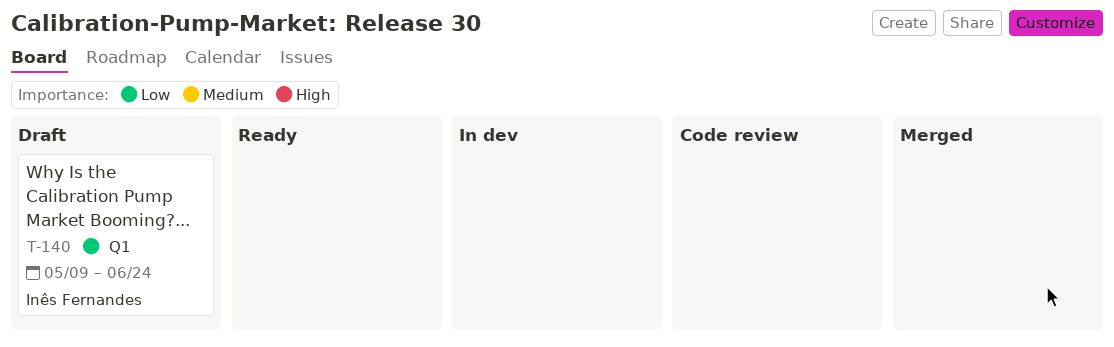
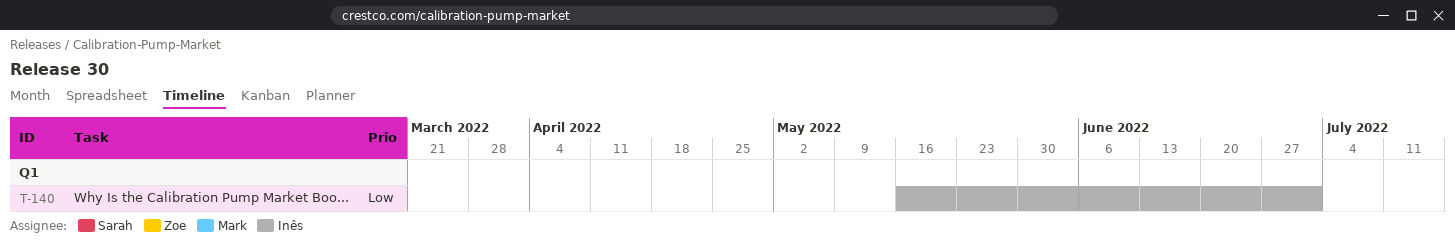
T-140, start: May 9 -> May 16
T-140, due: Jun 24 -> Jul 1

